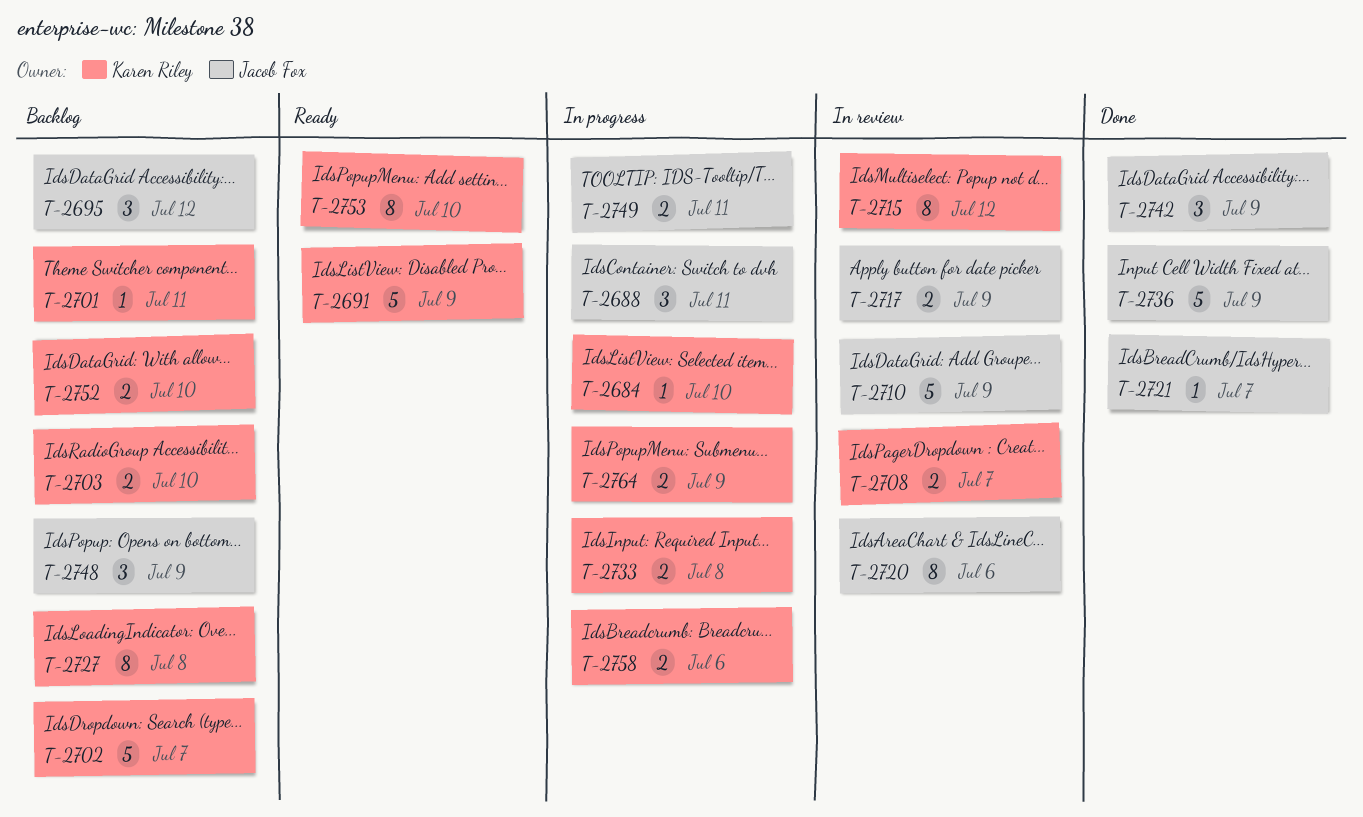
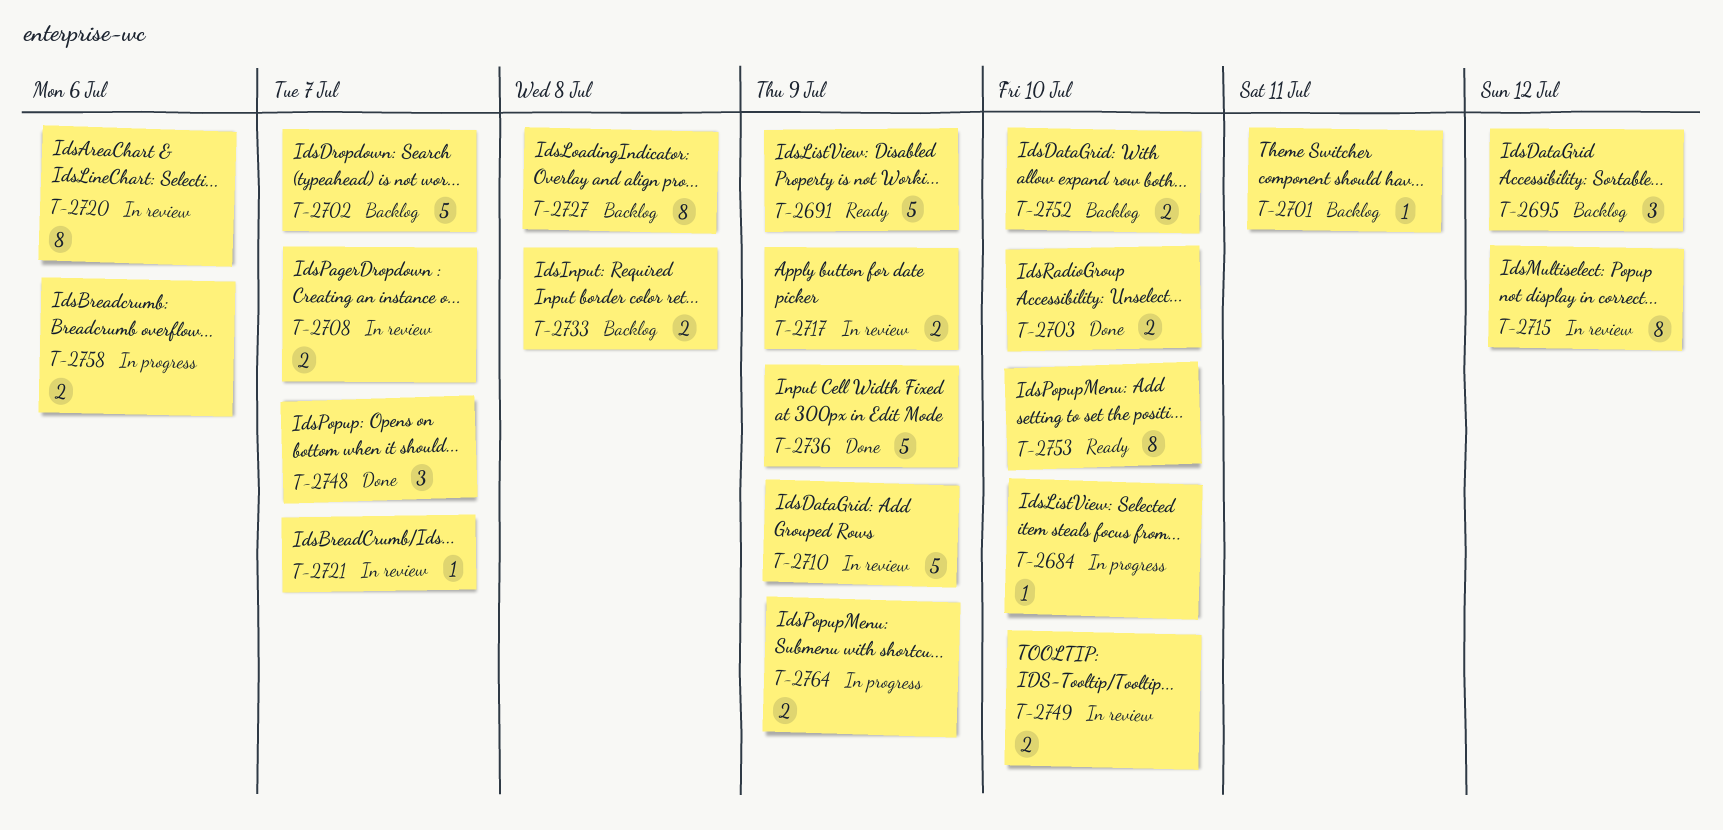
T-2688: present -> none
T-2703, status: Backlog -> Done
T-2721, status: Done -> In review
T-2733, status: In progress -> Backlog
T-2742: present -> none
T-2748, status: Backlog -> Done
T-2748, due: Jul 9 -> Jul 7
T-2749, status: In progress -> In review
T-2749, due: Jul 11 -> Jul 10

